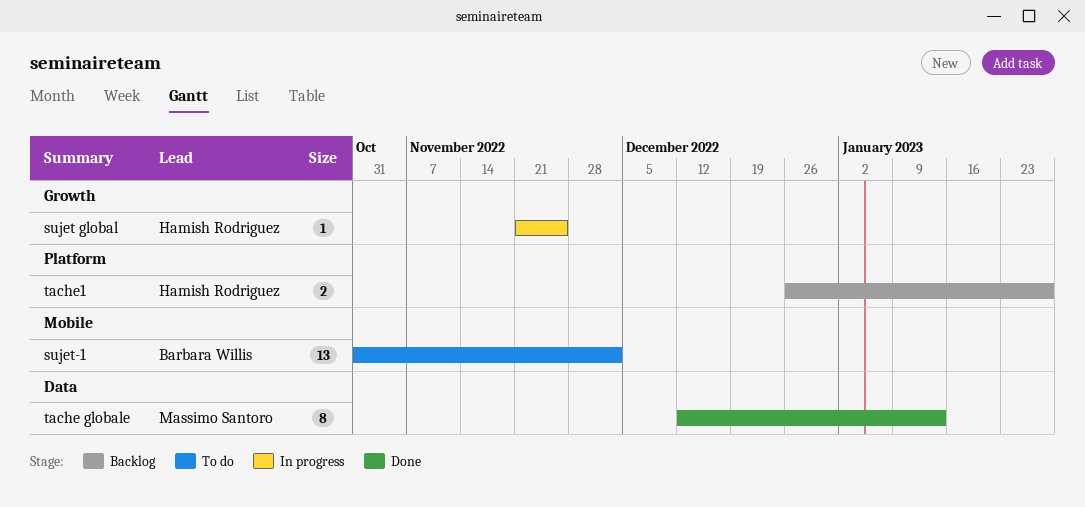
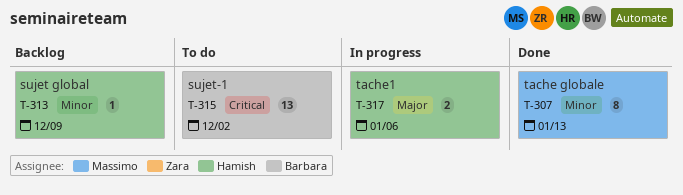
sujet global, status: In progress -> Backlog
sujet global, due: Nov 25 -> Dec 9
tache1, status: Backlog -> In progress
tache1, due: Jan 27 -> Jan 6

